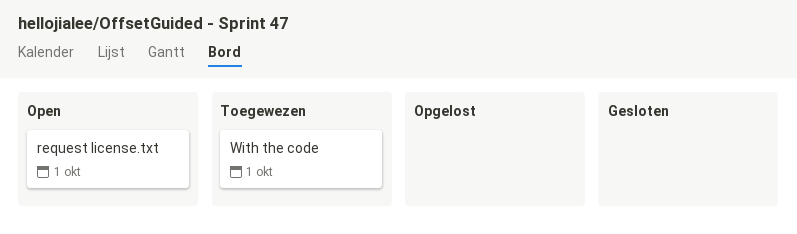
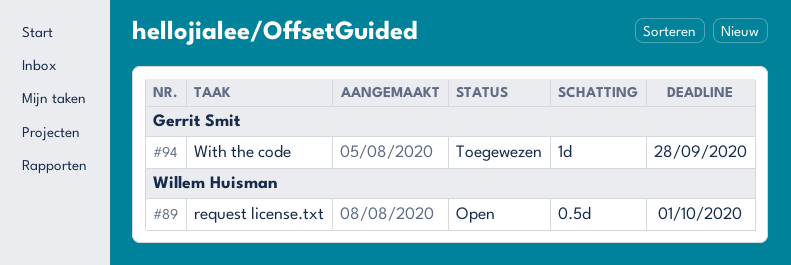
With the code, due: Oct 1 -> Sep 28

